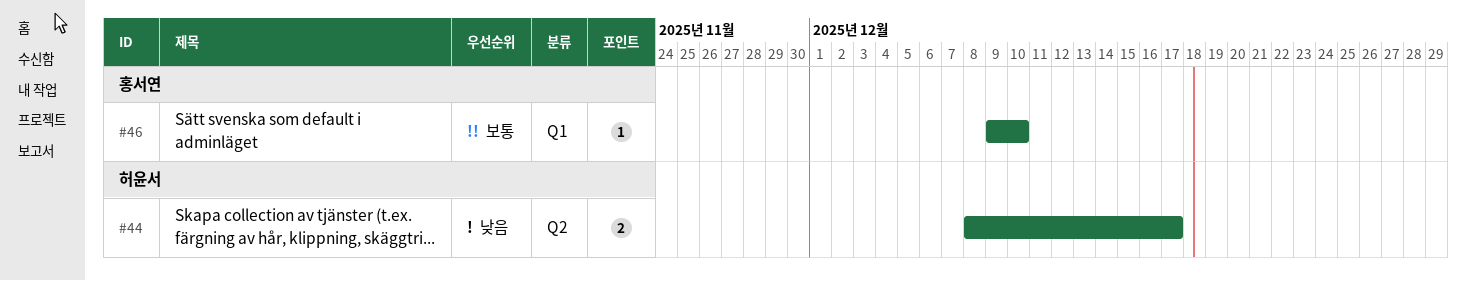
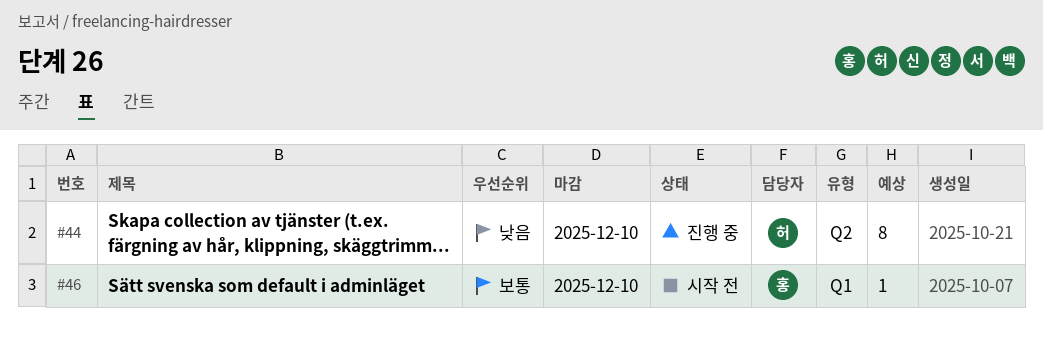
#44, estimate: 2 -> 8
#44, due: Dec 17 -> Dec 10

